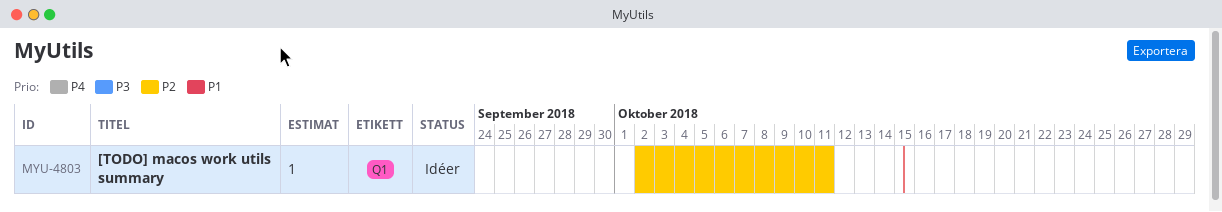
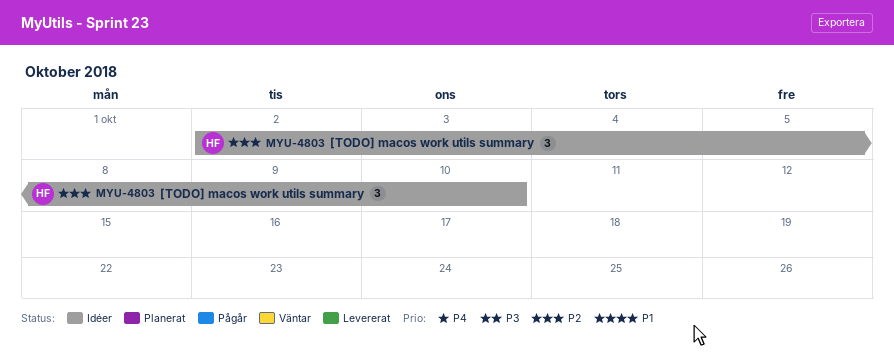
MYU-4803, estimate: 1 -> 3
MYU-4803, due: Oct 11 -> Oct 10

